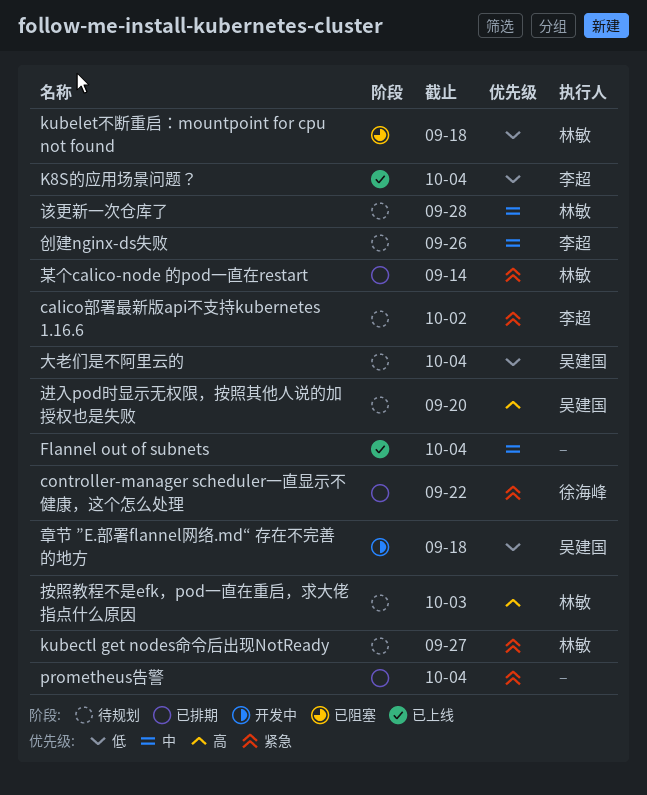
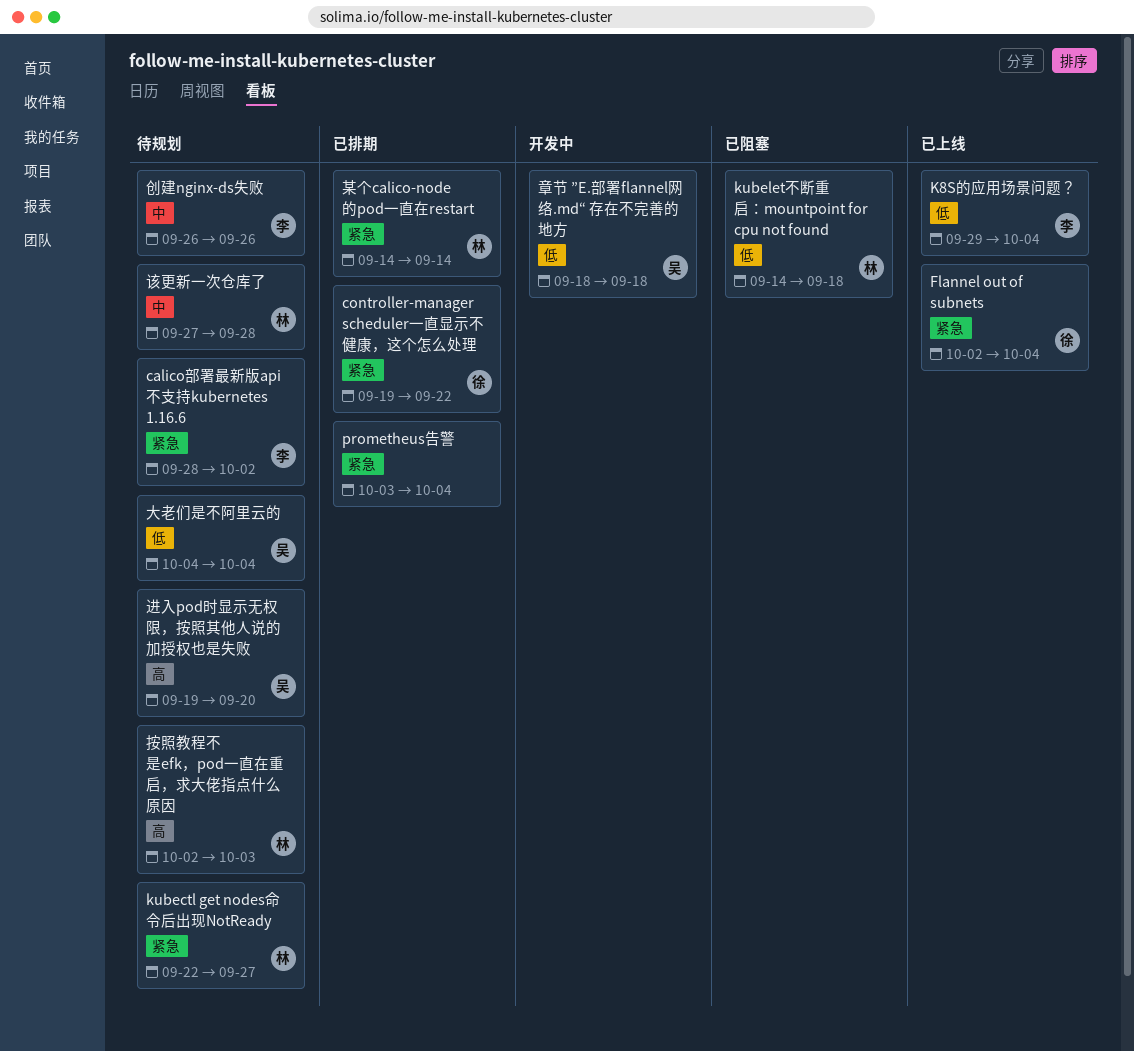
Flannel out of subnets, owner: none -> 徐海峰
Flannel out of subnets, priority: 中 -> 紧急

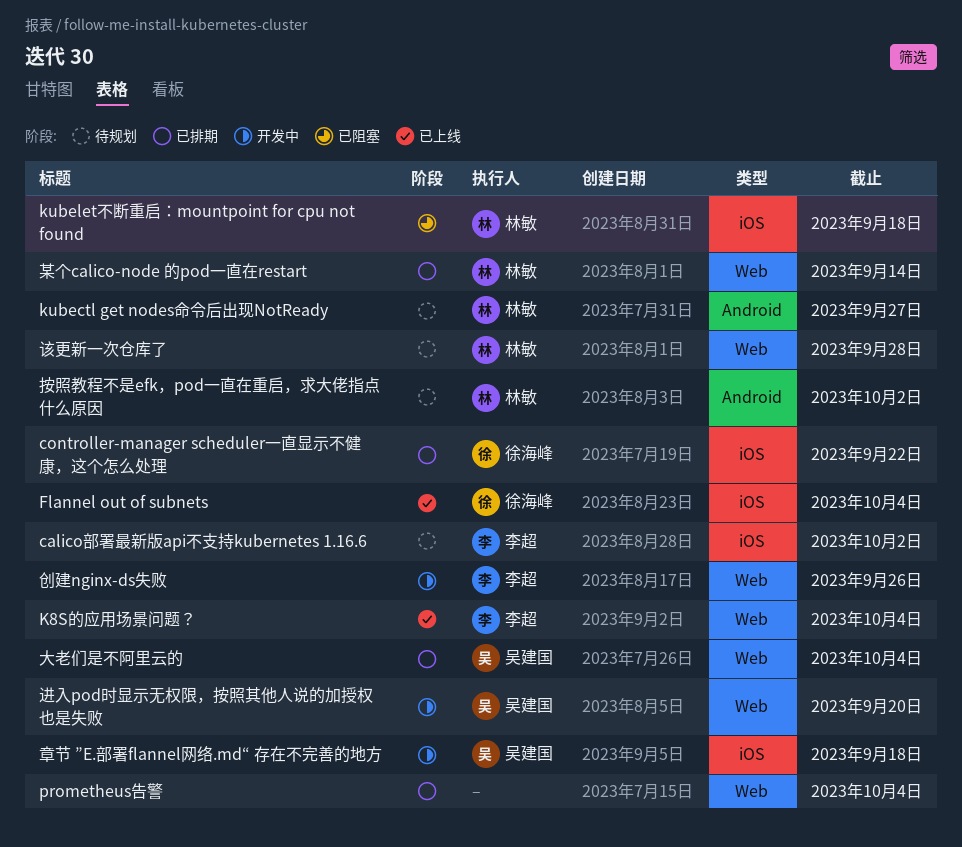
创建nginx-ds失败, status: 待规划 -> 开发中
大老们是不阿里云的, status: 待规划 -> 已排期
按照教程不是efk，pod一直在重启，求大佬指点什么原因, due: Oct 3 -> Oct 2
进入pod时显示无权限，按照其他人说的加授权也是失败, status: 待规划 -> 开发中

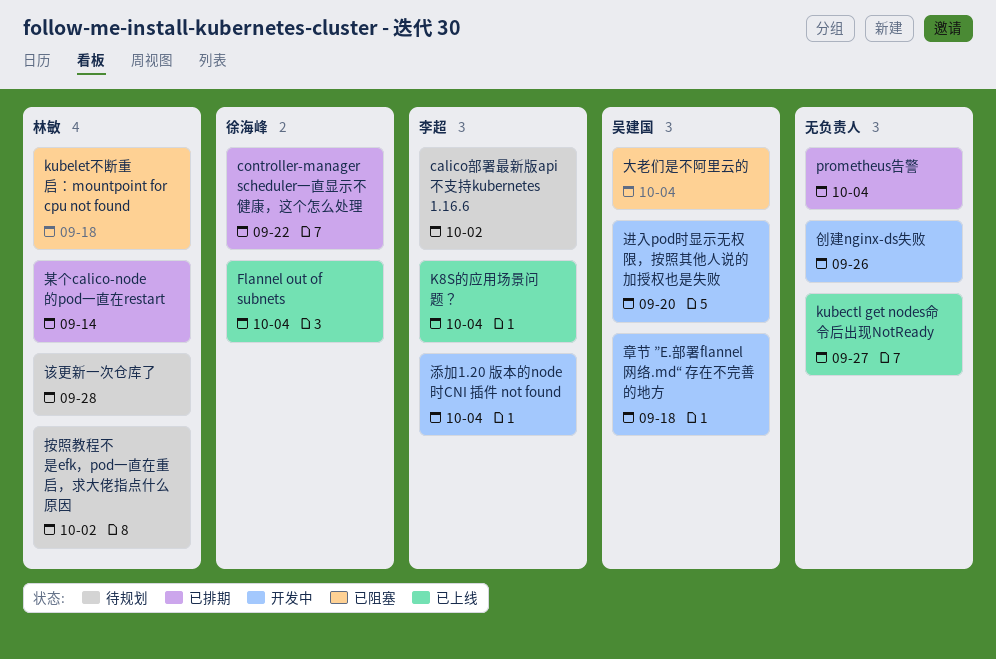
kubectl get nodes命令后出现NotReady, status: 待规划 -> 已上线
kubectl get nodes命令后出现NotReady, owner: 林敏 -> none
创建nginx-ds失败, owner: 李超 -> none
大老们是不阿里云的, status: 已排期 -> 已阻塞
添加1.20 版本的node时CNI 插件 not found: none -> present

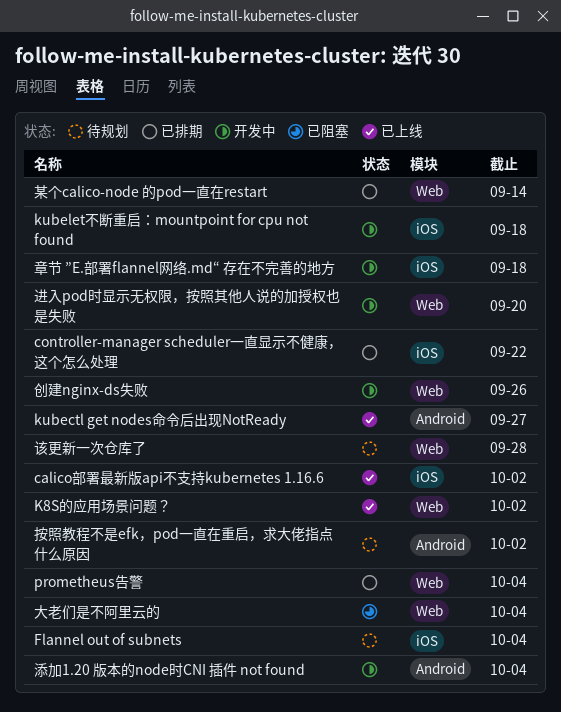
calico部署最新版api不支持kubernetes 1.16.6, status: 待规划 -> 已上线
Flannel out of subnets, status: 已上线 -> 待规划
K8S的应用场景问题？, due: Oct 4 -> Oct 2
kubelet不断重启：mountpoint for cpu not found, status: 已阻塞 -> 开发中

